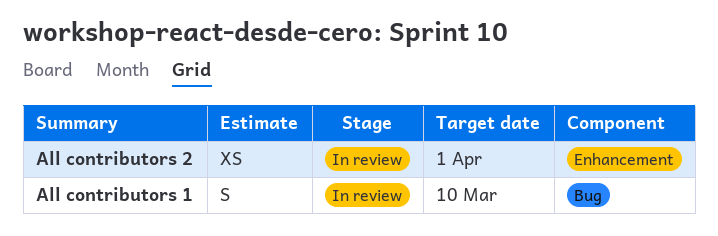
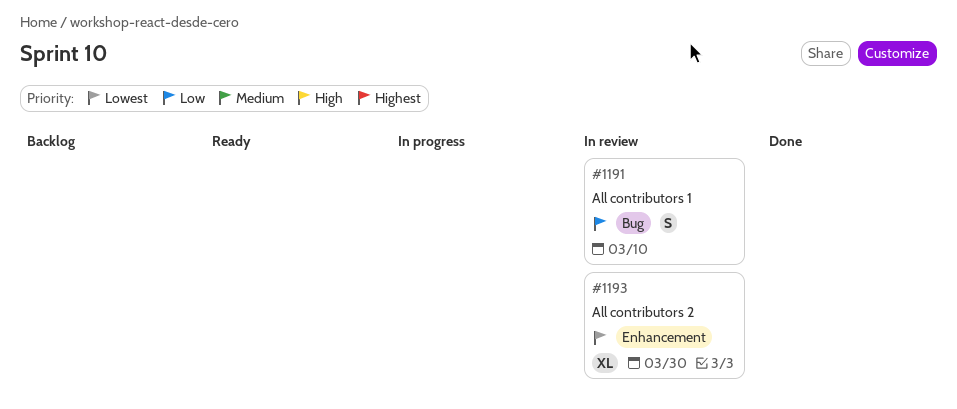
All contributors 2, estimate: XS -> XL
All contributors 2, due: Apr 1 -> Mar 30

